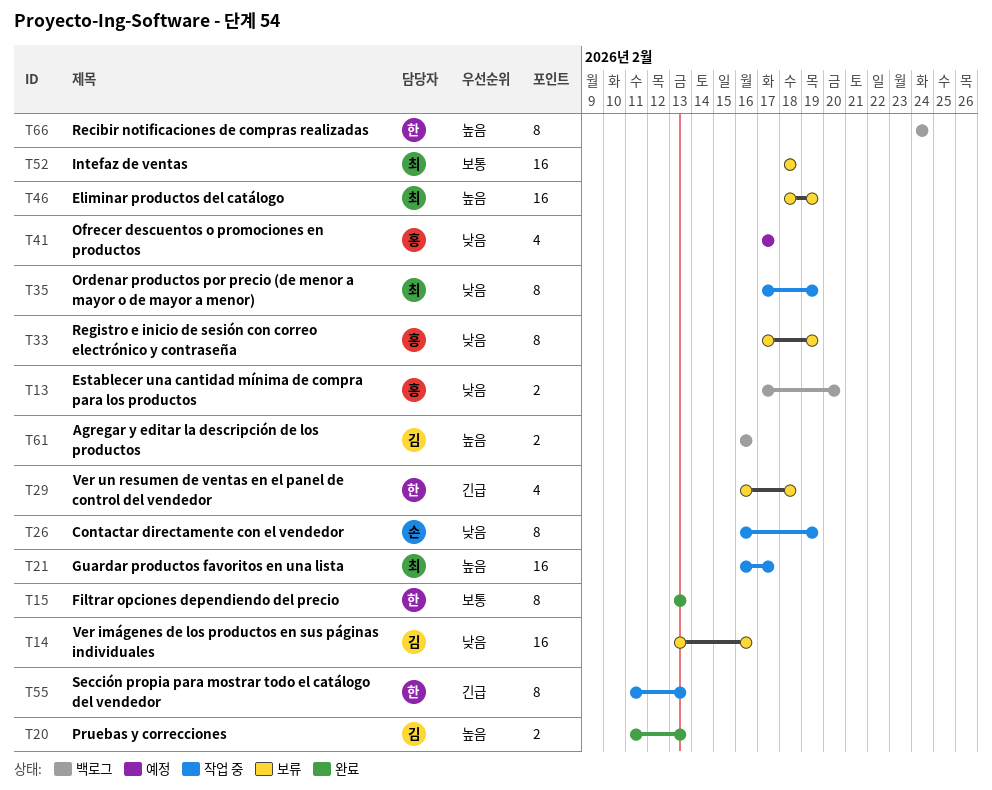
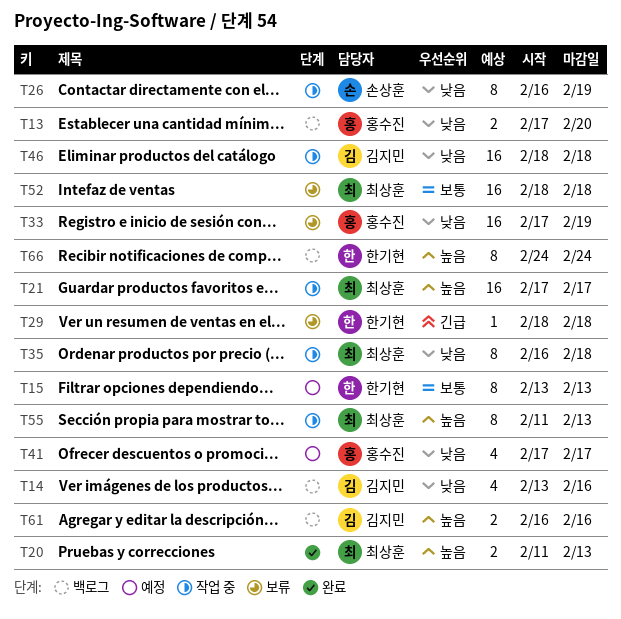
T14, status: 보류 -> 백로그
T14, estimate: 16 -> 4
T15, status: 완료 -> 예정
T20, owner: 김지민 -> 최상훈
T21, start: Feb 16 -> Feb 17
T29, estimate: 4 -> 1
T29, start: Feb 16 -> Feb 18
T33, estimate: 8 -> 16
T35, start: Feb 17 -> Feb 16
T35, due: Feb 19 -> Feb 18
T46, status: 보류 -> 작업 중
T46, owner: 최상훈 -> 김지민
T46, priority: 높음 -> 낮음
T46, due: Feb 19 -> Feb 18
T55, owner: 한기현 -> 최상훈
T55, priority: 긴급 -> 높음

